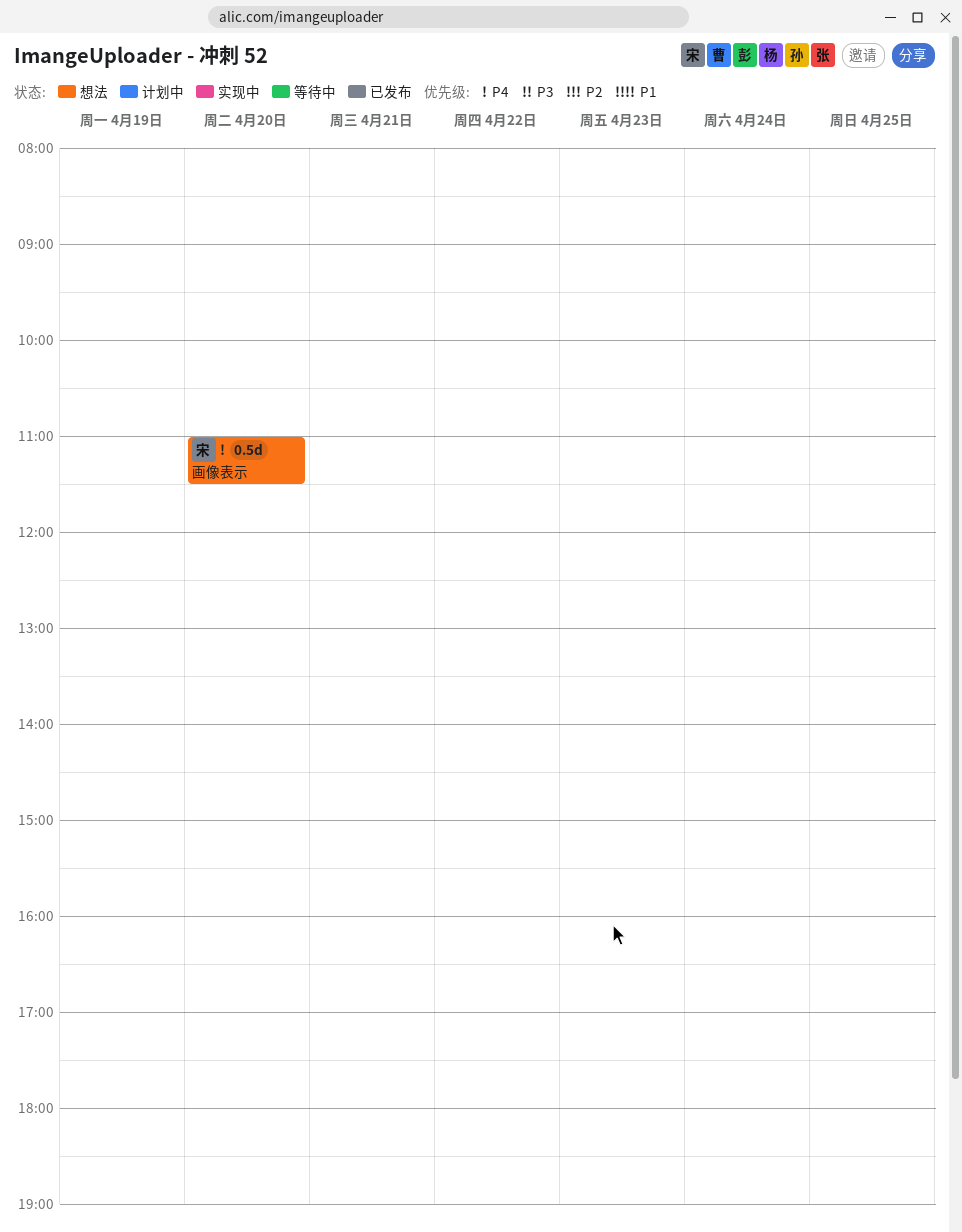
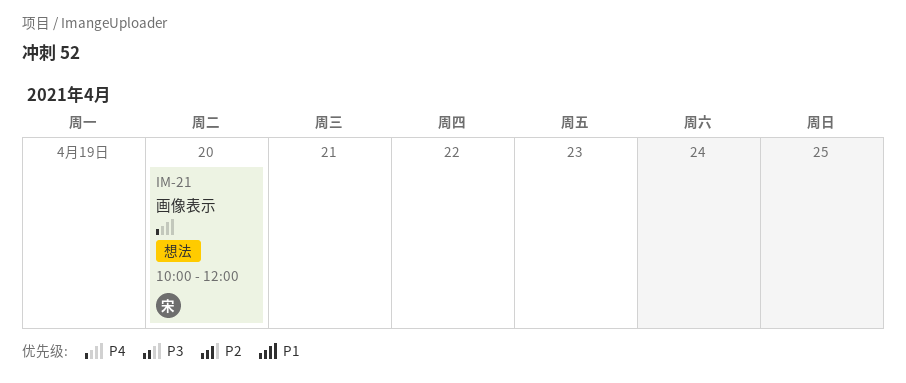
画像表示, begins: 11:00 -> 10:00
画像表示, ends: 11:30 -> 12:00

